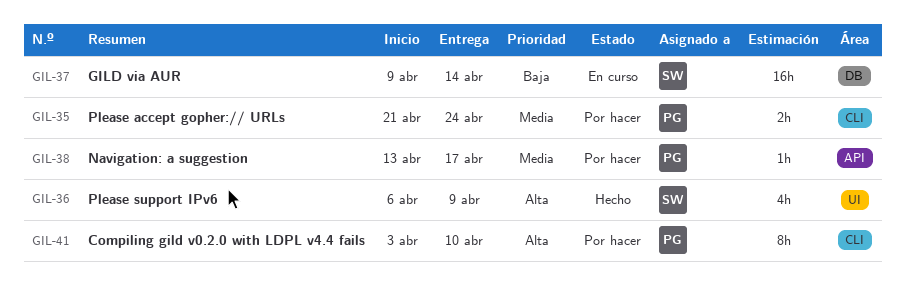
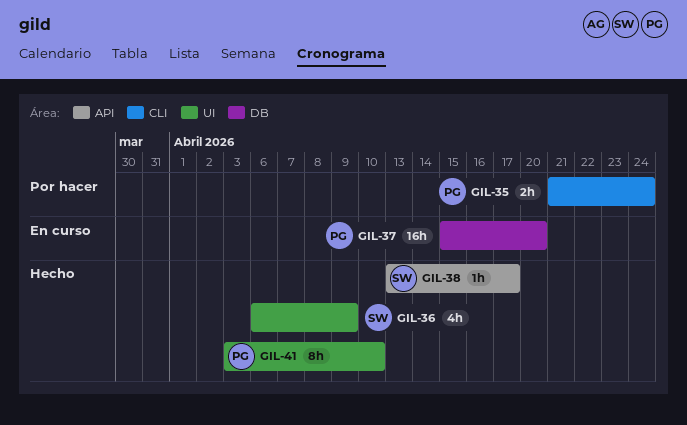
GIL-37, owner: SW -> PG
GIL-37, start: Apr 9 -> Apr 15
GIL-37, due: Apr 14 -> Apr 20
GIL-38, status: Por hacer -> Hecho
GIL-38, owner: PG -> SW
GIL-41, status: Por hacer -> Hecho
GIL-41, label: CLI -> UI

